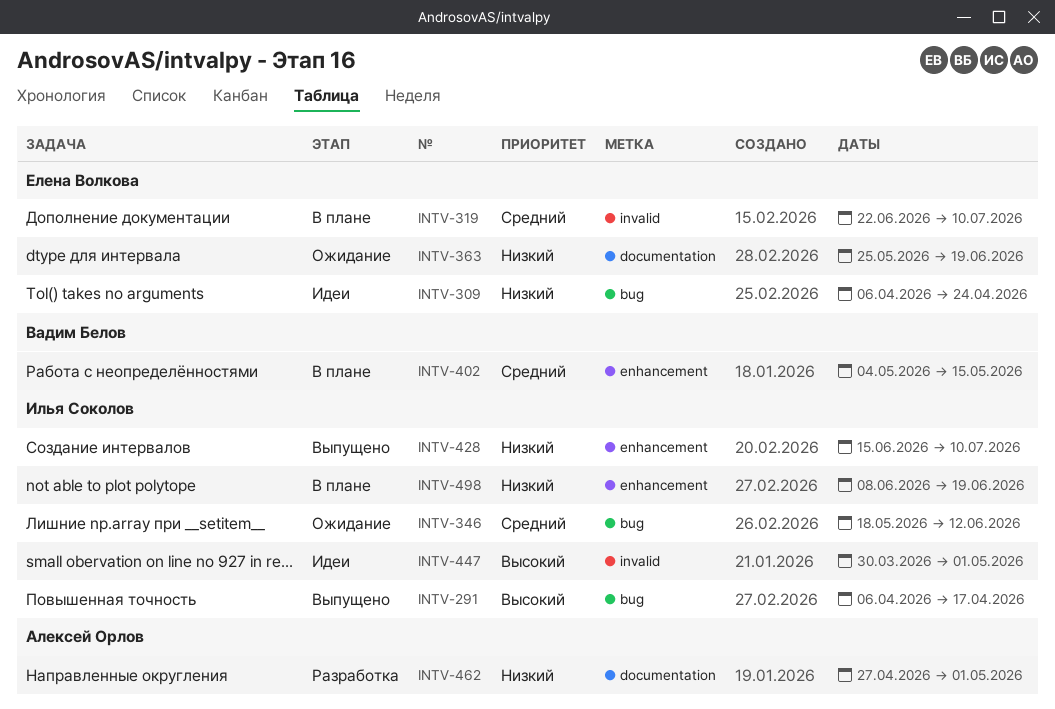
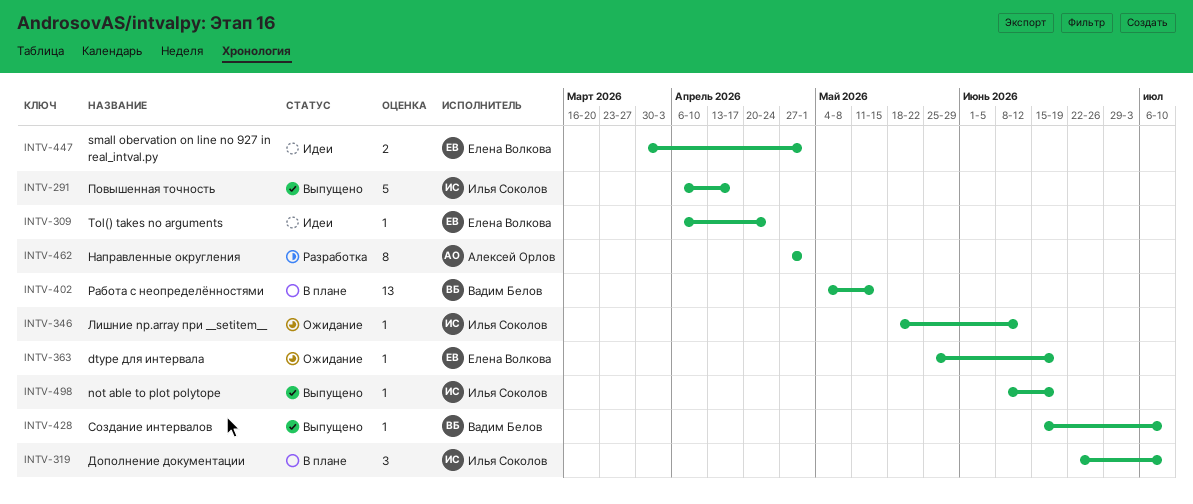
INTV-319, owner: Елена Волкова -> Илья Соколов
INTV-428, owner: Илья Соколов -> Вадим Белов
INTV-447, owner: Илья Соколов -> Елена Волкова
INTV-498, status: В плане -> Выпущено

